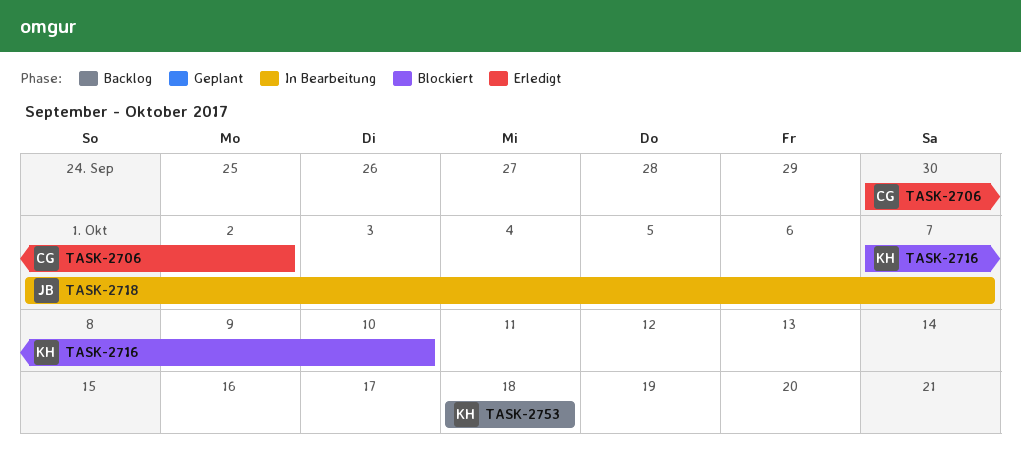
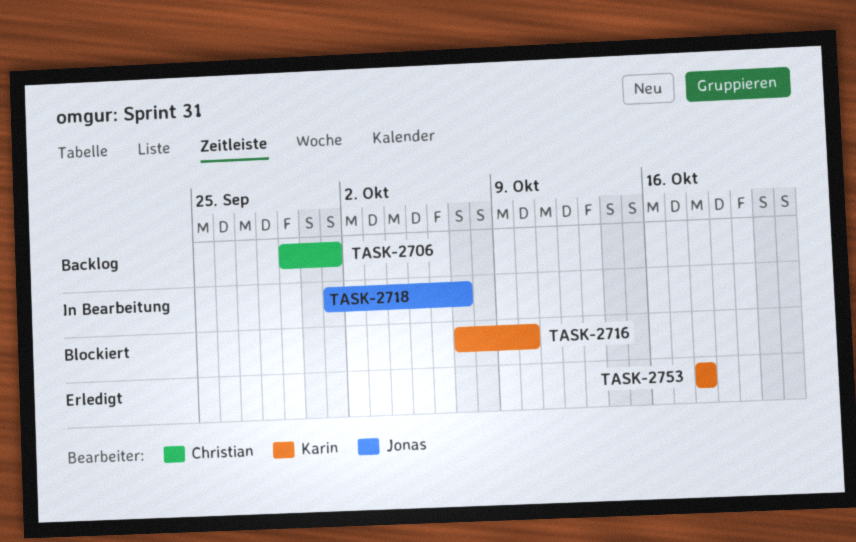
TASK-2706, status: Erledigt -> Backlog
TASK-2706, start: Sep 30 -> Sep 29
TASK-2706, due: Oct 2 -> Oct 1
TASK-2753, status: Backlog -> Erledigt

